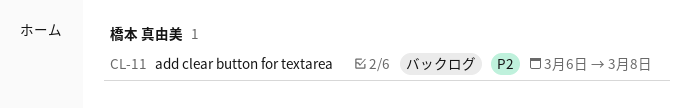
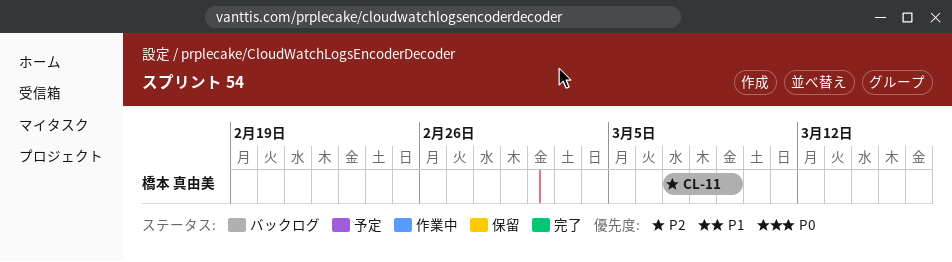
CL-11, start: Mar 6 -> Mar 7
CL-11, due: Mar 8 -> Mar 9

